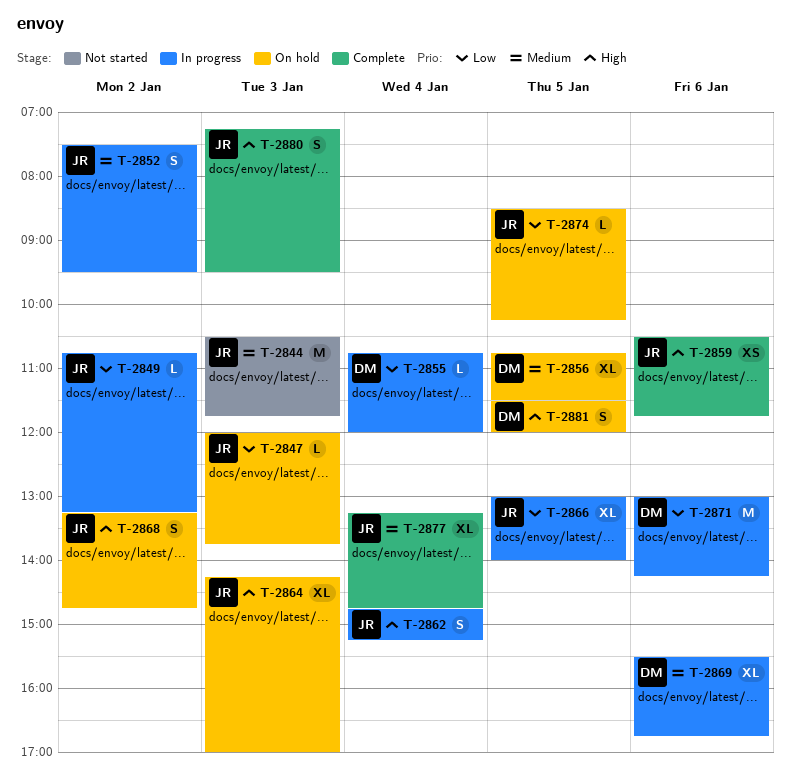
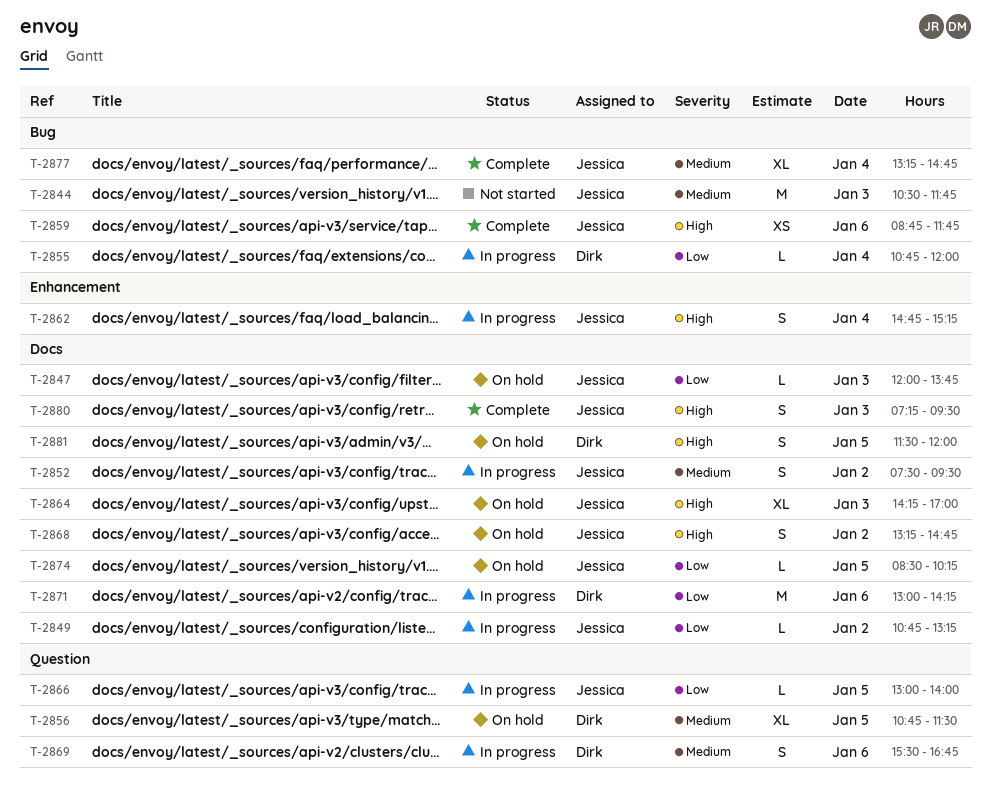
T-2859, begins: 10:30 -> 08:45
T-2866, estimate: XL -> L
T-2869, estimate: XL -> S

